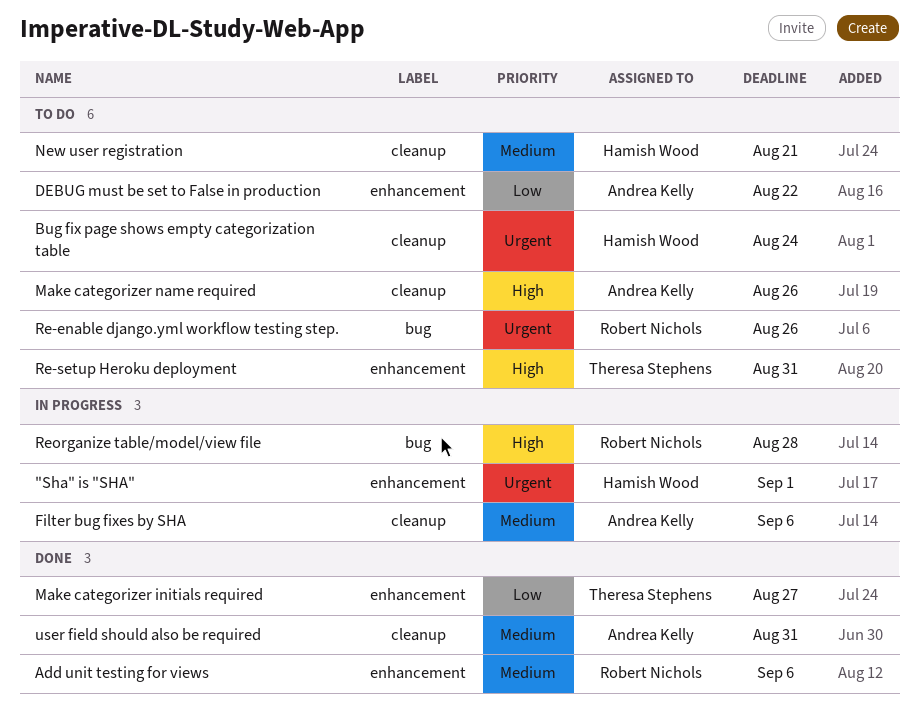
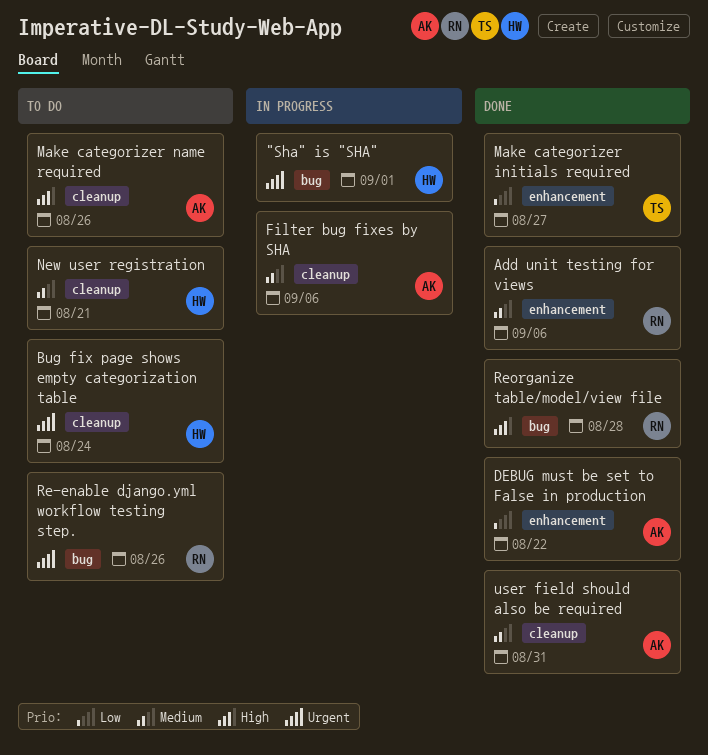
"Sha" is "SHA", label: enhancement -> bug
DEBUG must be set to False in production, status: To do -> Done
Re-setup Heroku deployment: present -> none
Reorganize table/model/view file, status: In progress -> Done

